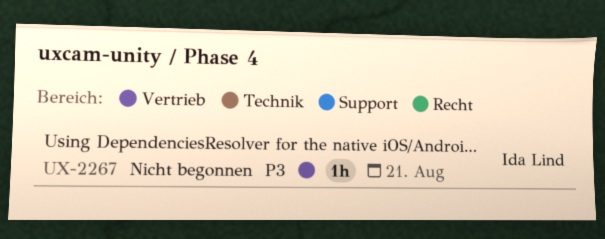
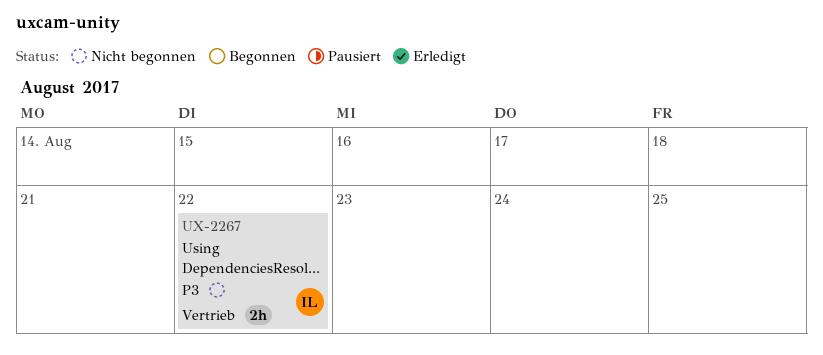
UX-2267, estimate: 1h -> 2h
UX-2267, due: Aug 21 -> Aug 22

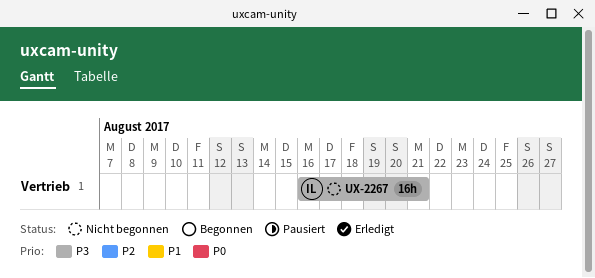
UX-2267, estimate: 2h -> 16h
UX-2267, due: Aug 22 -> Aug 21

